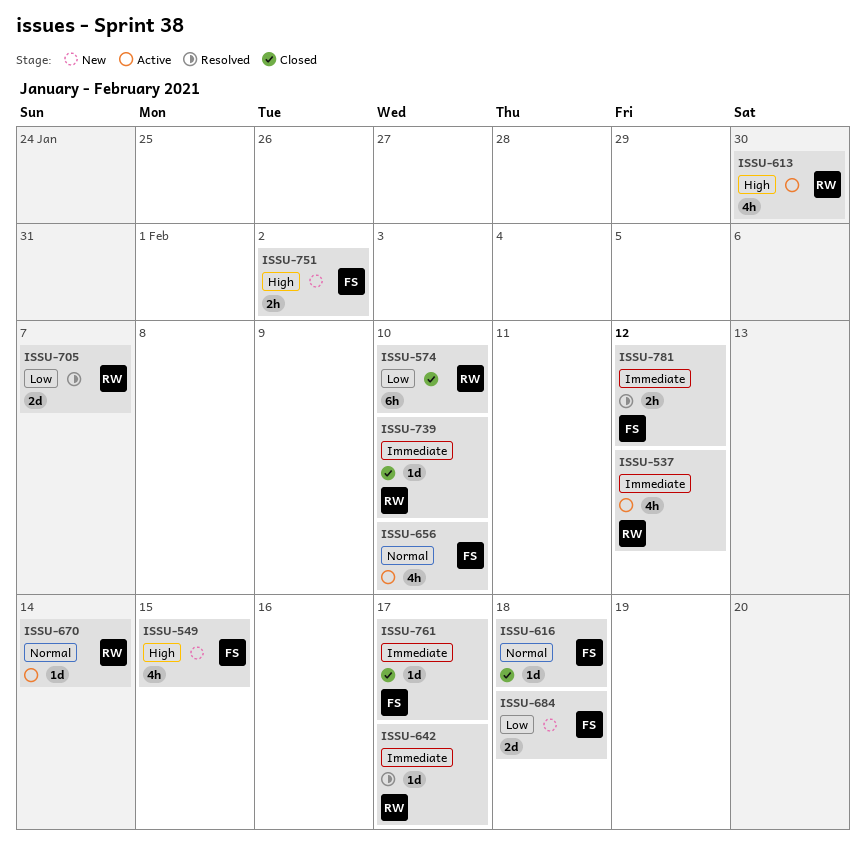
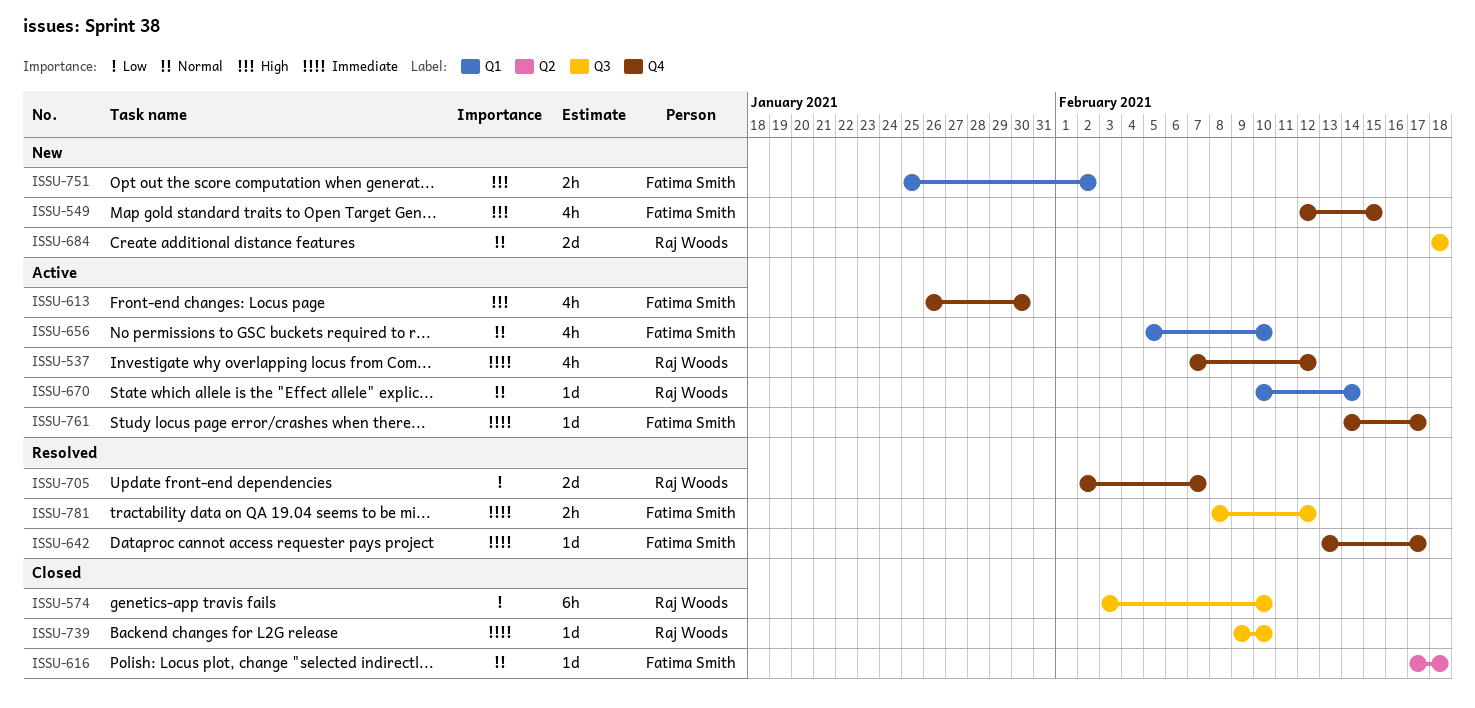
ISSU-613, owner: Raj Woods -> Fatima Smith
ISSU-642, owner: Raj Woods -> Fatima Smith
ISSU-684, owner: Fatima Smith -> Raj Woods
ISSU-684, priority: Low -> Normal
ISSU-761, status: Closed -> Active

